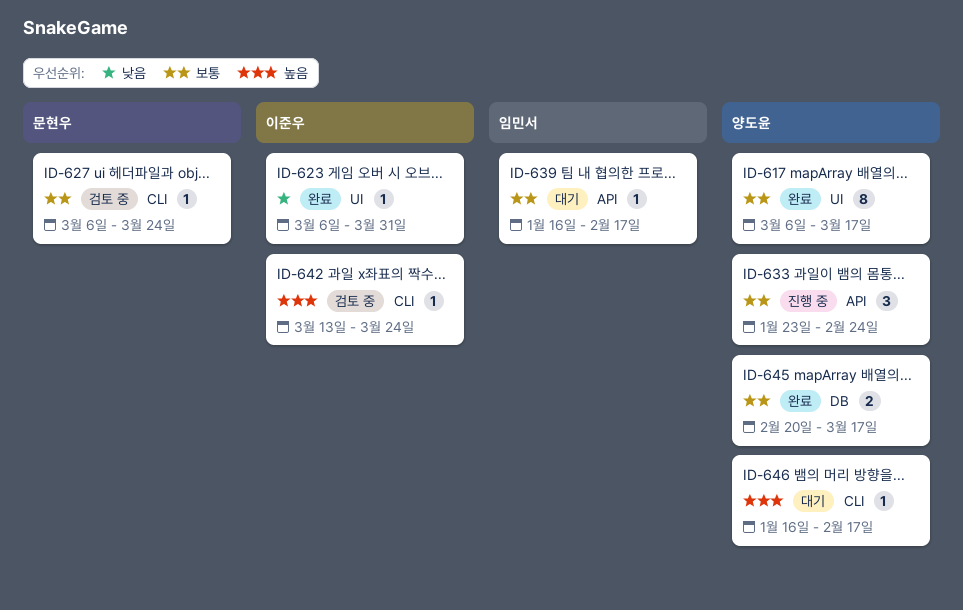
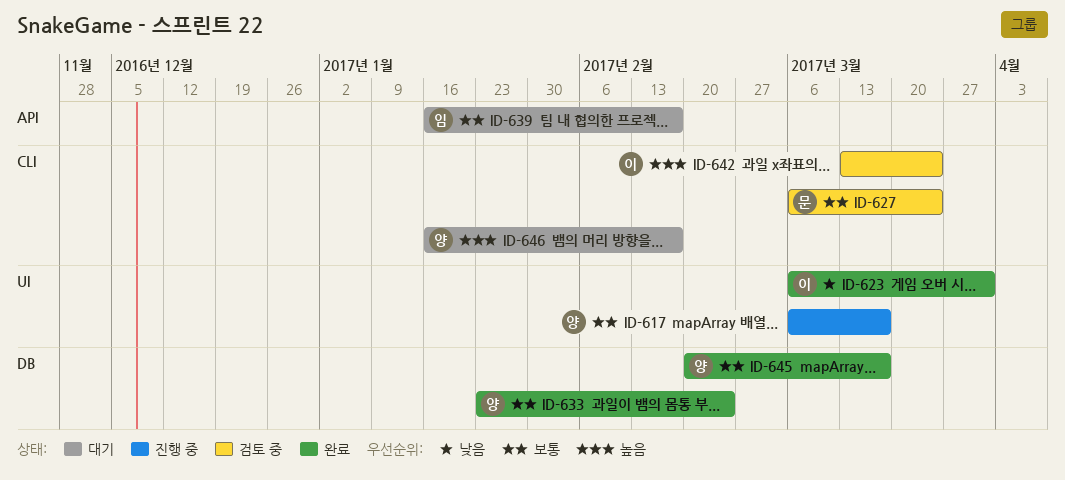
ID-617, status: 완료 -> 진행 중
ID-633, status: 진행 중 -> 완료
ID-633, label: API -> DB

